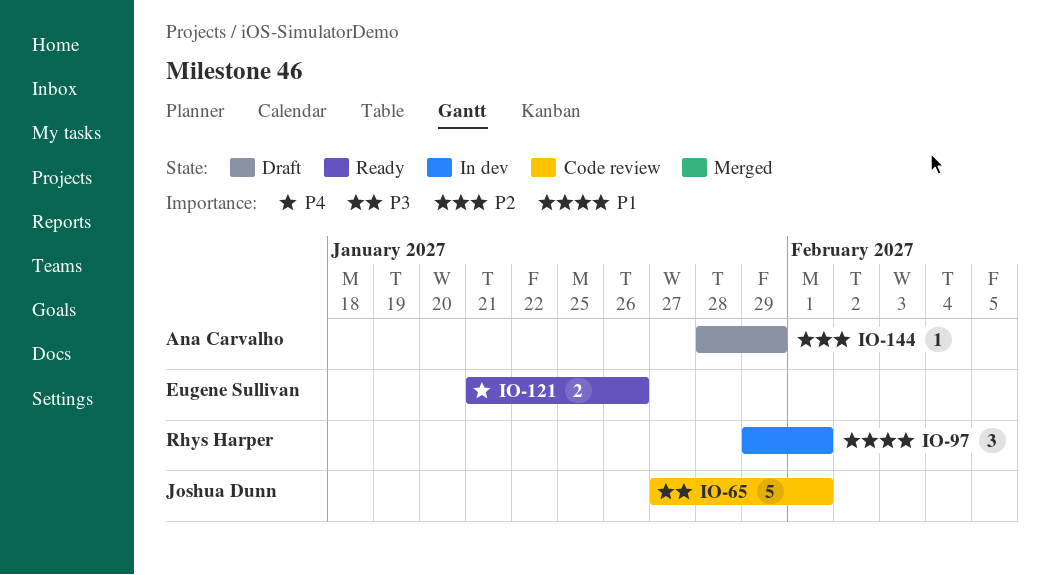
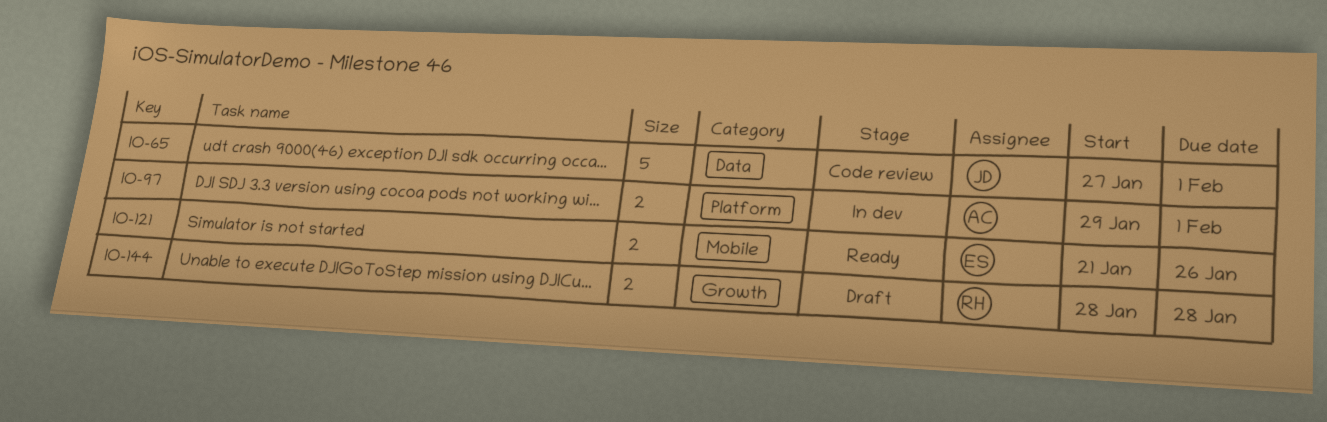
IO-97, owner: Rhys Harper -> Ana Carvalho
IO-97, estimate: 3 -> 2
IO-144, owner: Ana Carvalho -> Rhys Harper
IO-144, estimate: 1 -> 2
IO-144, due: Jan 29 -> Jan 28

